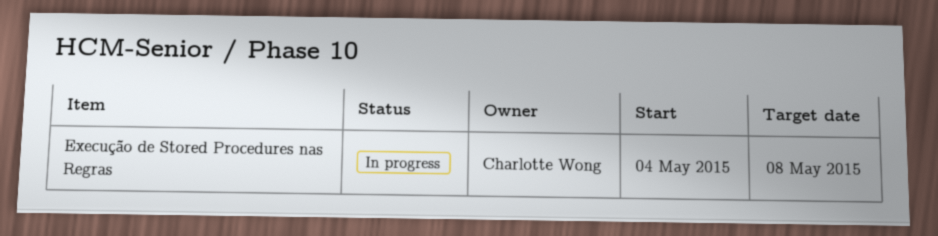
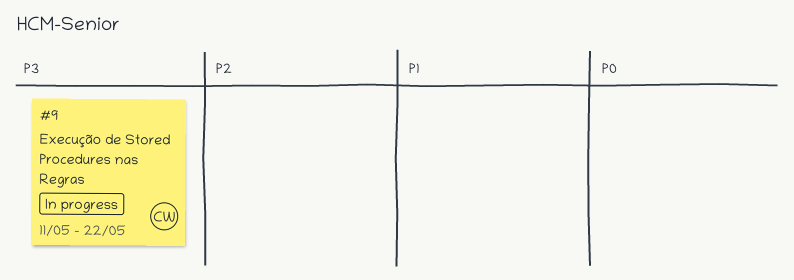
Execução de Stored Procedures nas Regras, start: May 4 -> May 11
Execução de Stored Procedures nas Regras, due: May 8 -> May 22

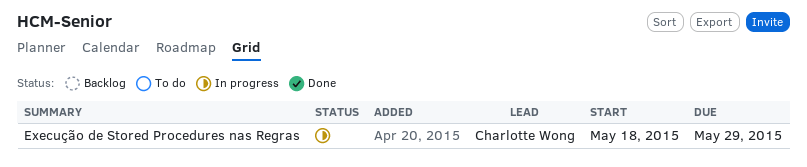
Execução de Stored Procedures nas Regras, start: May 11 -> May 18
Execução de Stored Procedures nas Regras, due: May 22 -> May 29

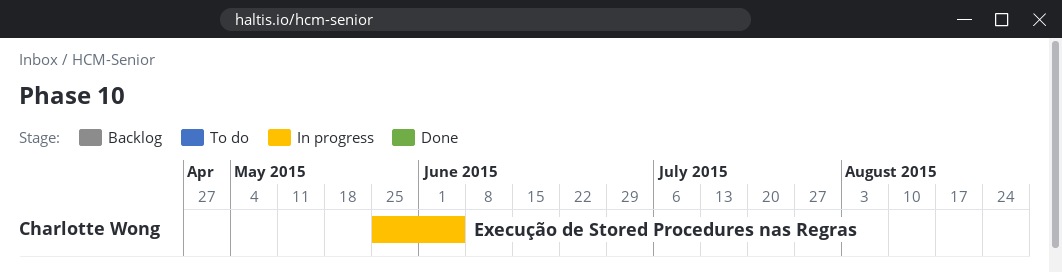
Execução de Stored Procedures nas Regras, start: May 18 -> May 25
Execução de Stored Procedures nas Regras, due: May 29 -> Jun 5

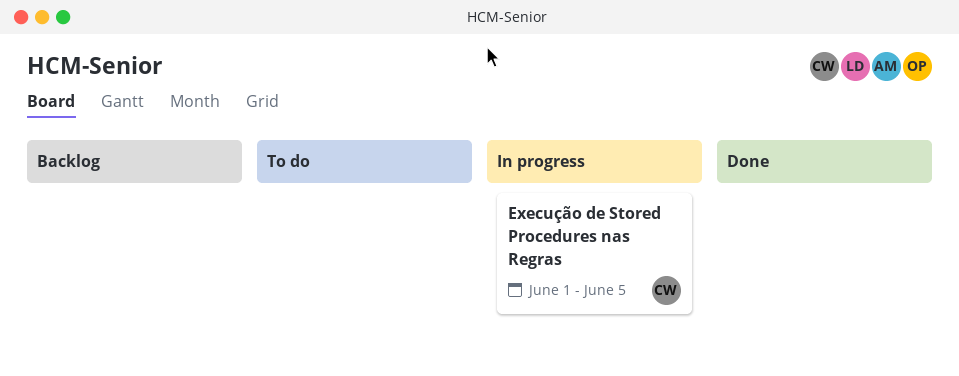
Execução de Stored Procedures nas Regras, start: May 25 -> Jun 1

